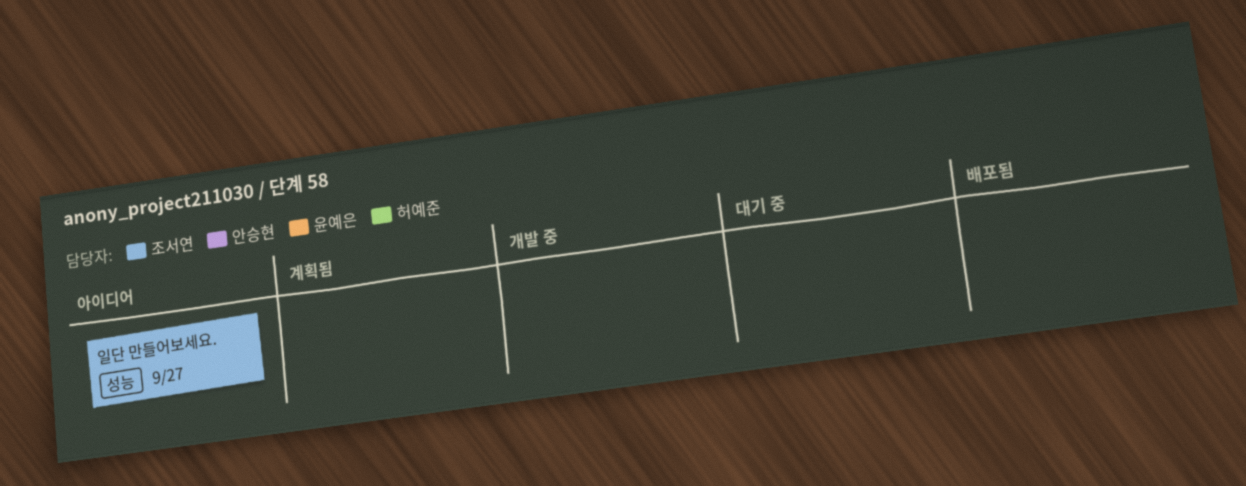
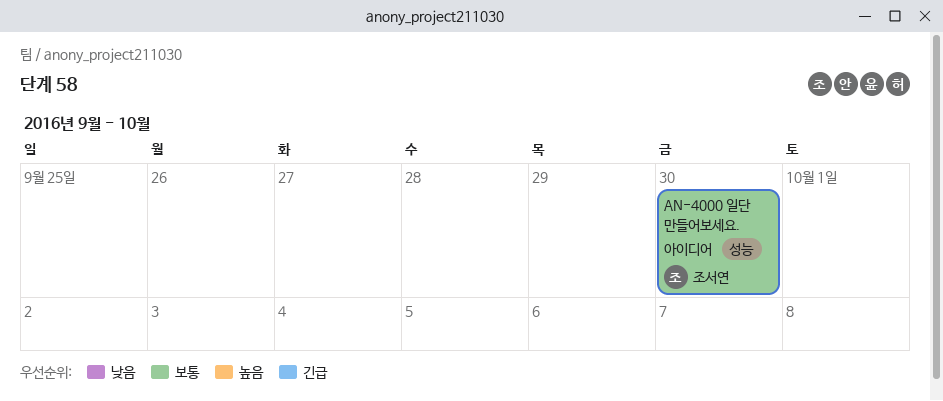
일단 만들어보세요., due: Sep 27 -> Sep 30

